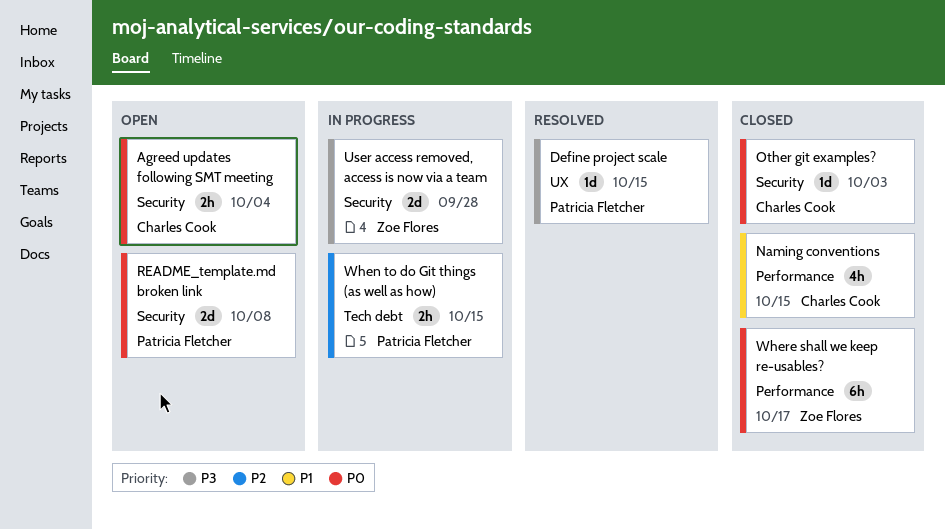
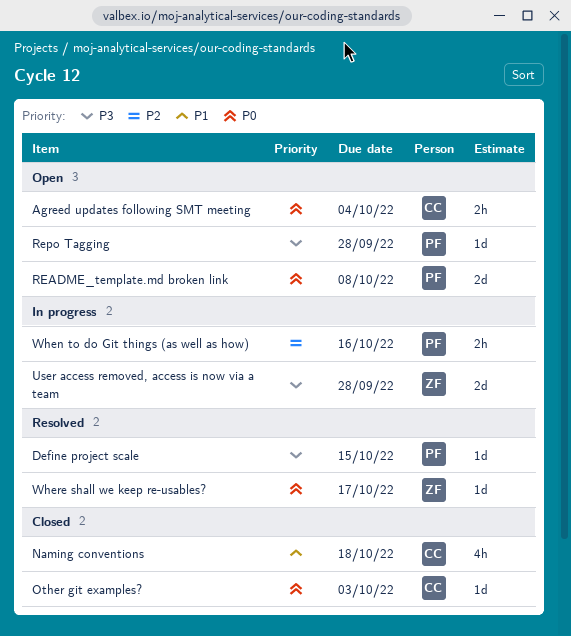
Naming conventions, due: Oct 15 -> Oct 18
Repo Tagging: none -> present
When to do Git things (as well as how), due: Oct 15 -> Oct 16
Where shall we keep re-usables?, status: Closed -> Resolved
Where shall we keep re-usables?, estimate: 6h -> 1d

